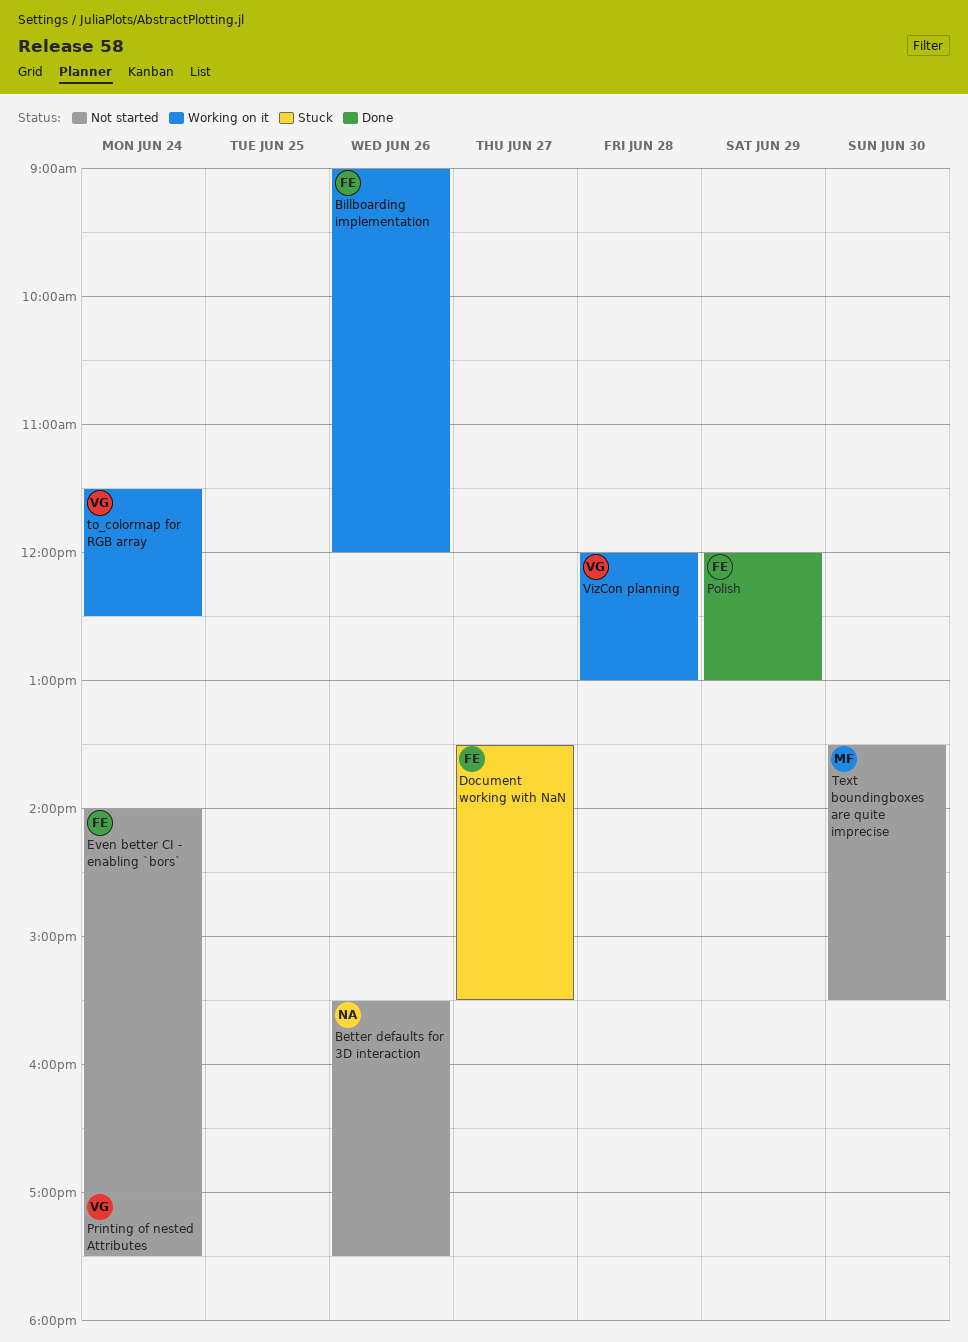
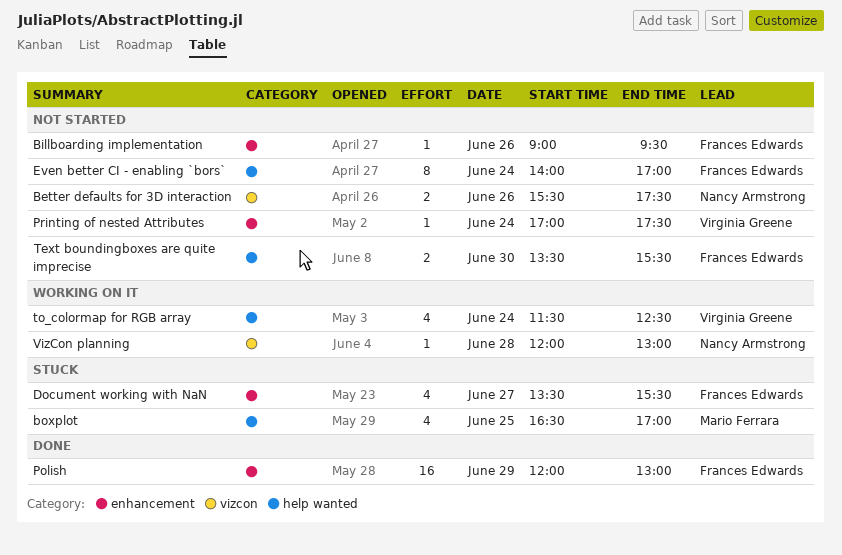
Billboarding implementation, status: Working on it -> Not started
Billboarding implementation, ends: 12:00 -> 09:30
boxplot: none -> present
Text boundingboxes are quite imprecise, owner: Mario Ferrara -> Frances Edwards
VizCon planning, owner: Virginia Greene -> Nancy Armstrong

